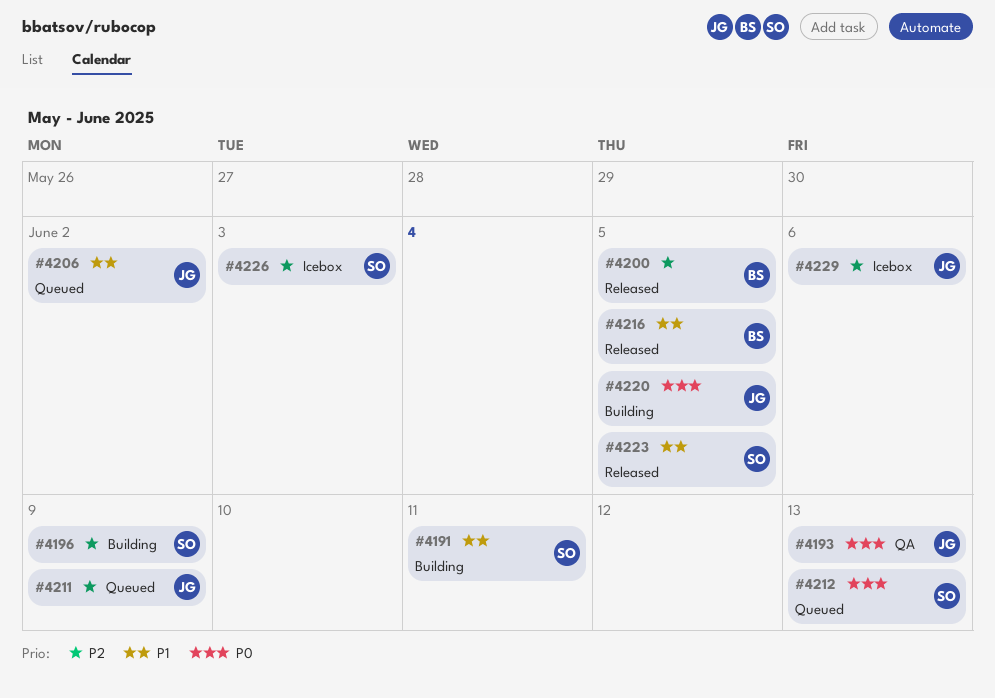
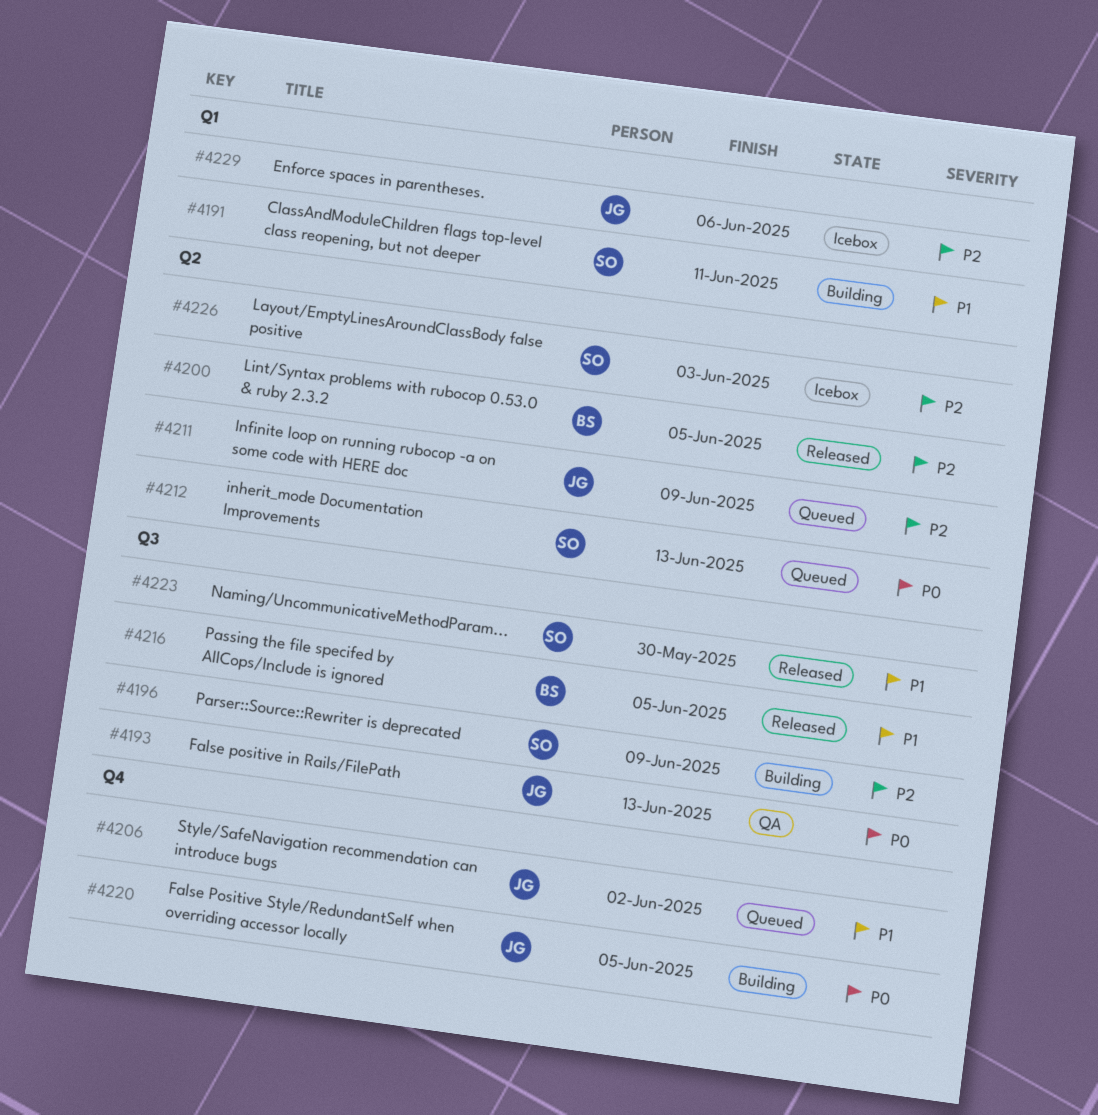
#4223, due: Jun 5 -> May 30

